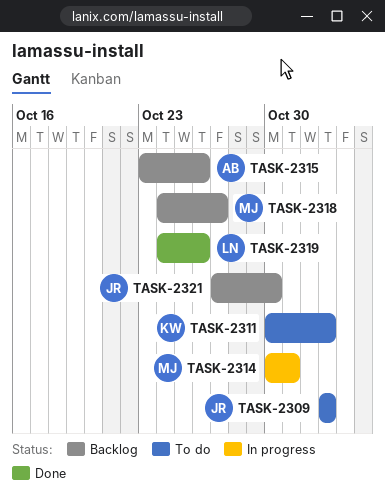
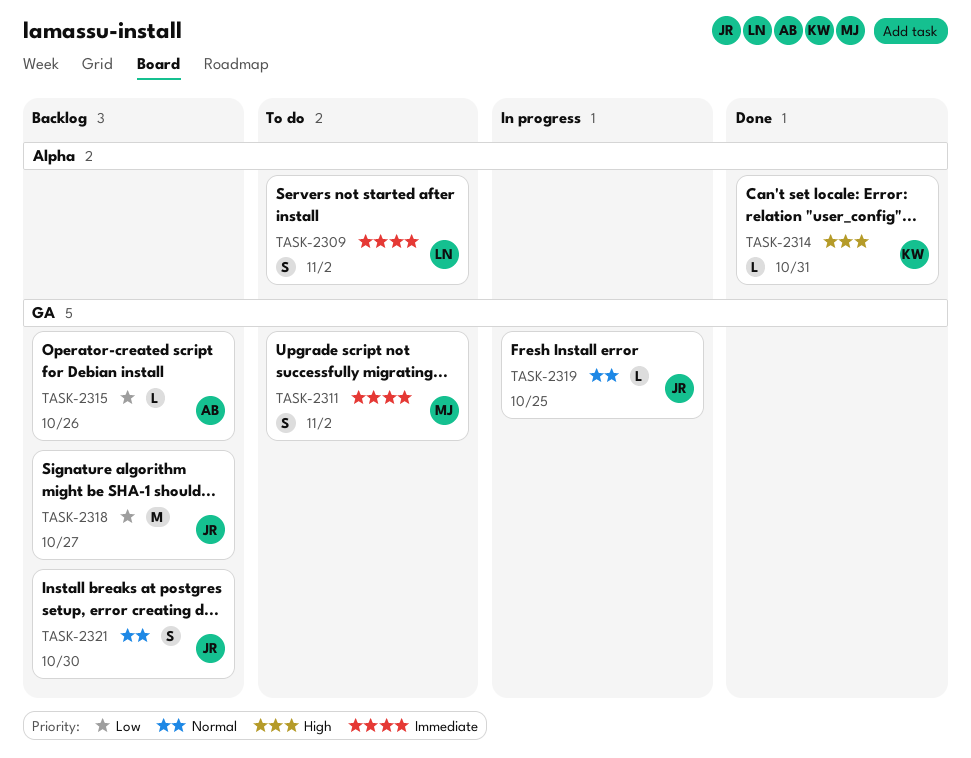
TASK-2309, owner: JR -> LN
TASK-2311, owner: KW -> MJ
TASK-2314, status: In progress -> Done
TASK-2314, owner: MJ -> KW
TASK-2318, owner: MJ -> JR
TASK-2319, status: Done -> In progress
TASK-2319, owner: LN -> JR
TASK-2319, due: Oct 26 -> Oct 25

